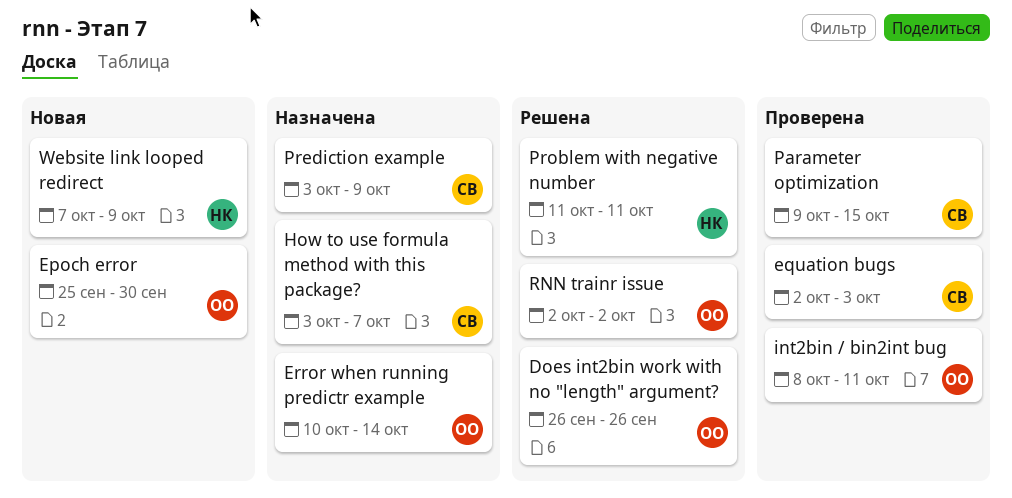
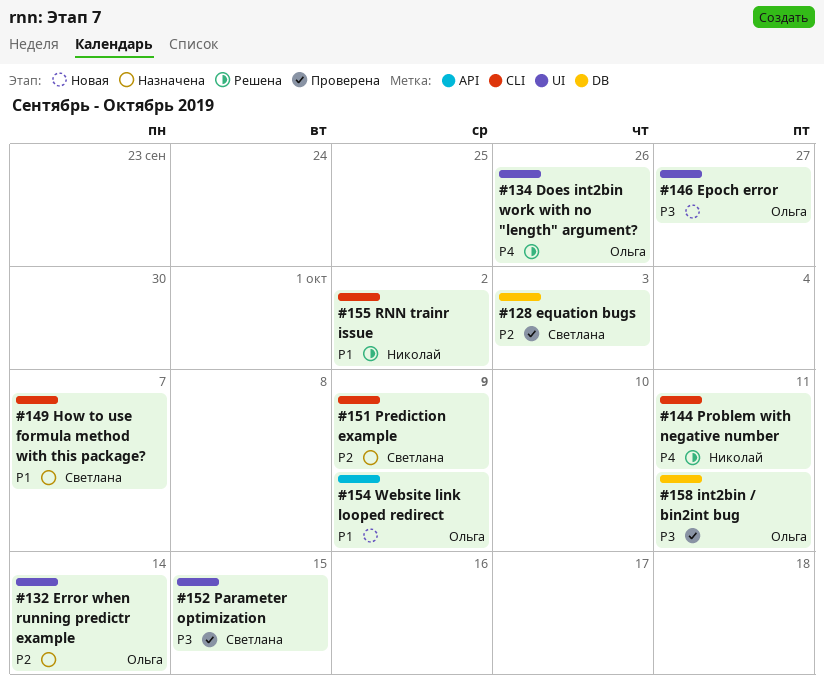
Epoch error, due: Sep 30 -> Sep 27
RNN trainr issue, owner: Ольга -> Николай
Website link looped redirect, owner: Николай -> Ольга

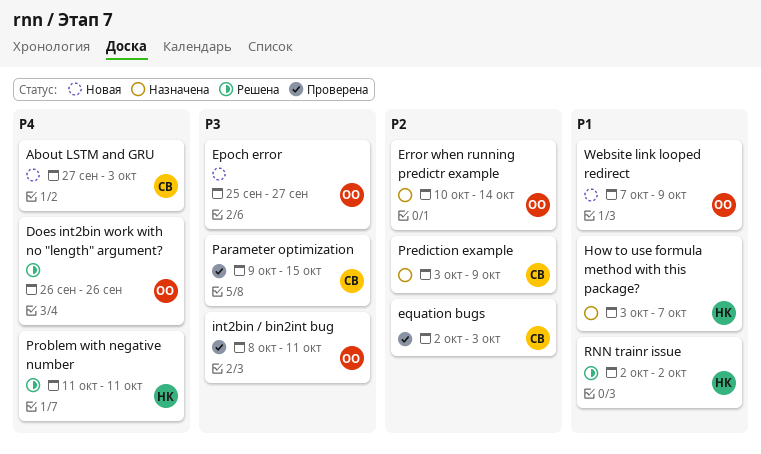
About LSTM and GRU: none -> present
How to use formula method with this package?, owner: Светлана -> Николай

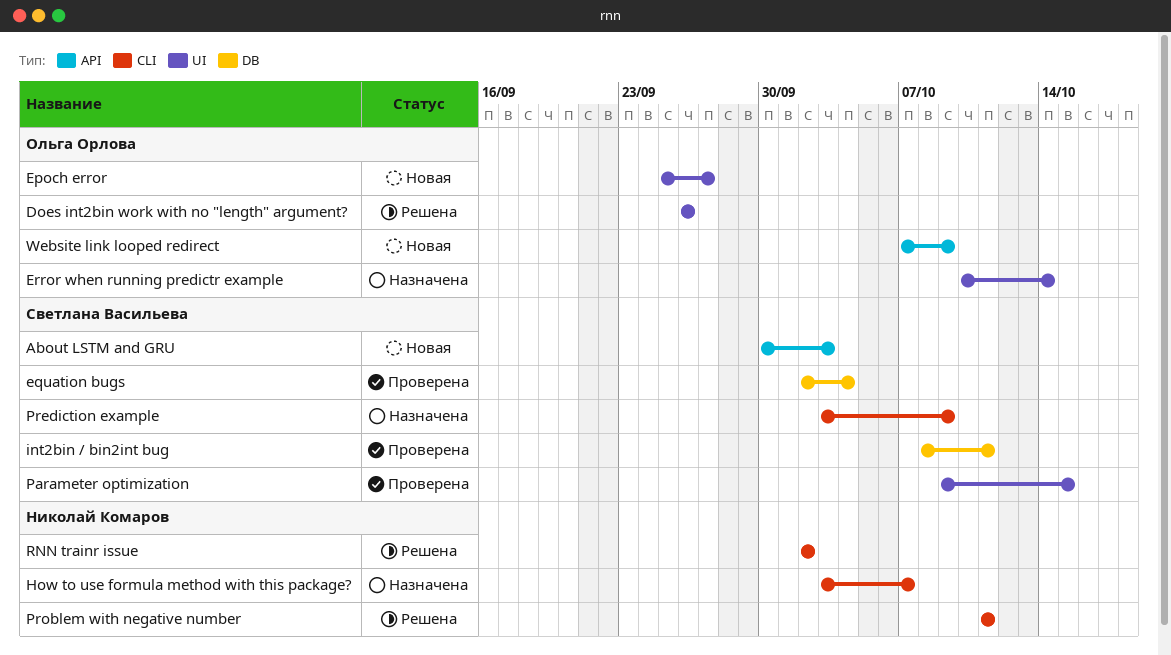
About LSTM and GRU, start: Sep 27 -> Sep 30
equation bugs, due: Oct 3 -> Oct 4
int2bin / bin2int bug, owner: Ольга Орлова -> Светлана Васильева

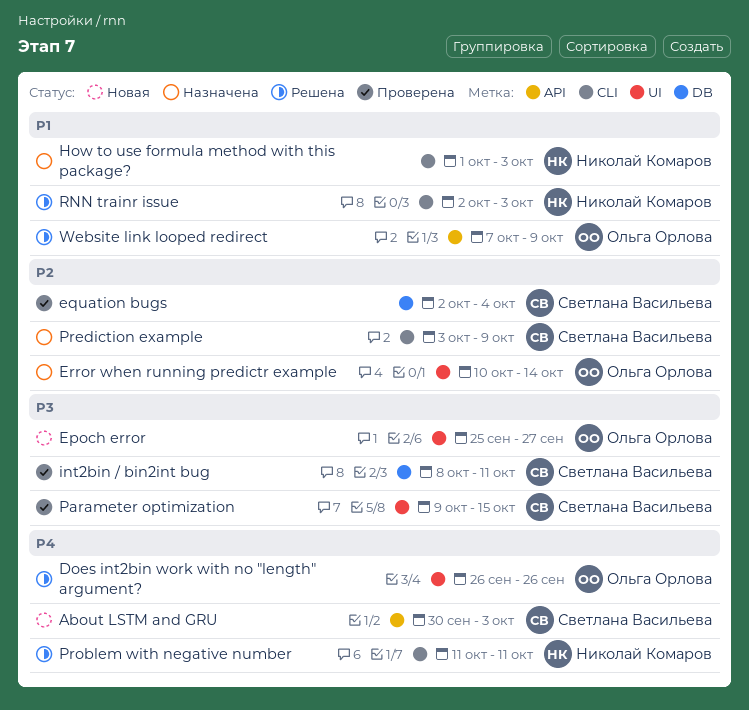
How to use formula method with this package?, start: Oct 3 -> Oct 1
How to use formula method with this package?, due: Oct 7 -> Oct 3
RNN trainr issue, due: Oct 2 -> Oct 3
Website link looped redirect, status: Новая -> Решена

